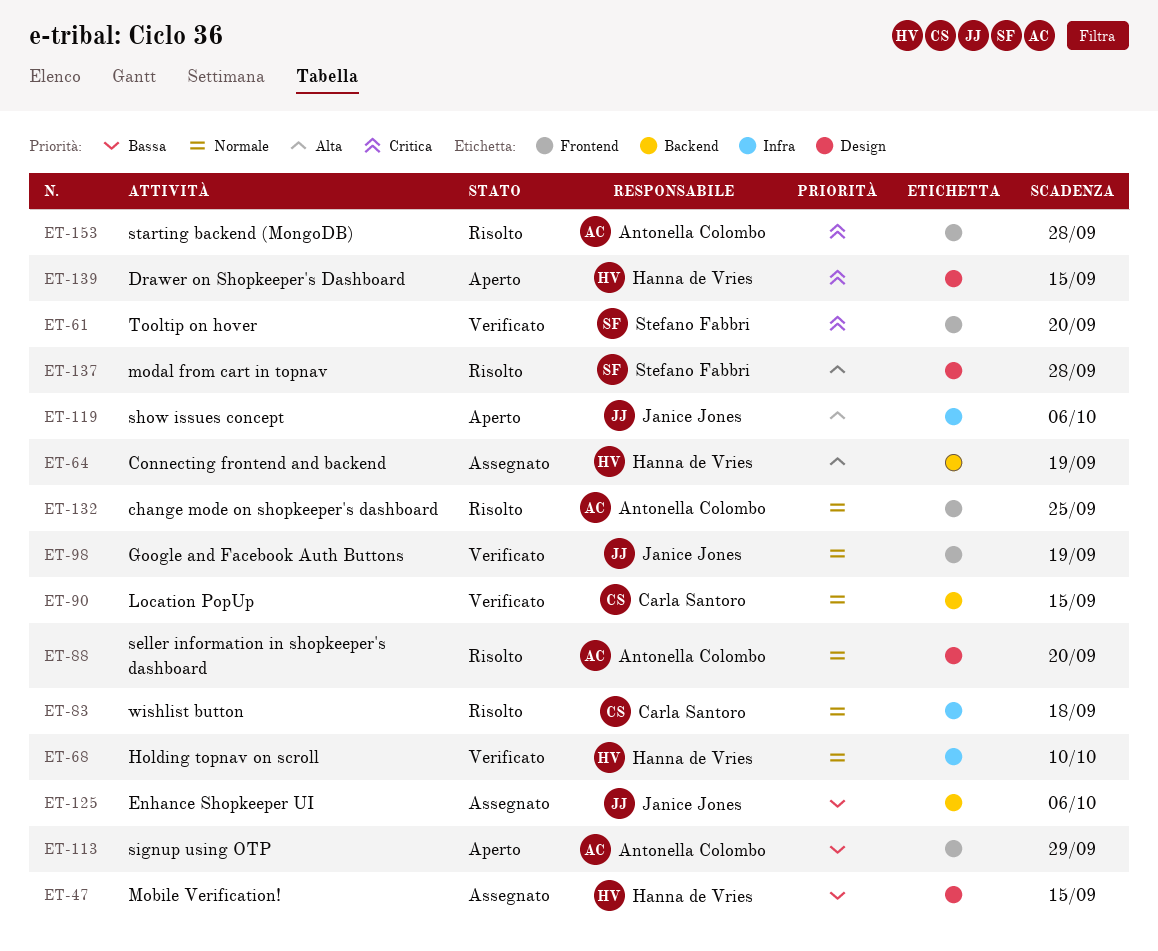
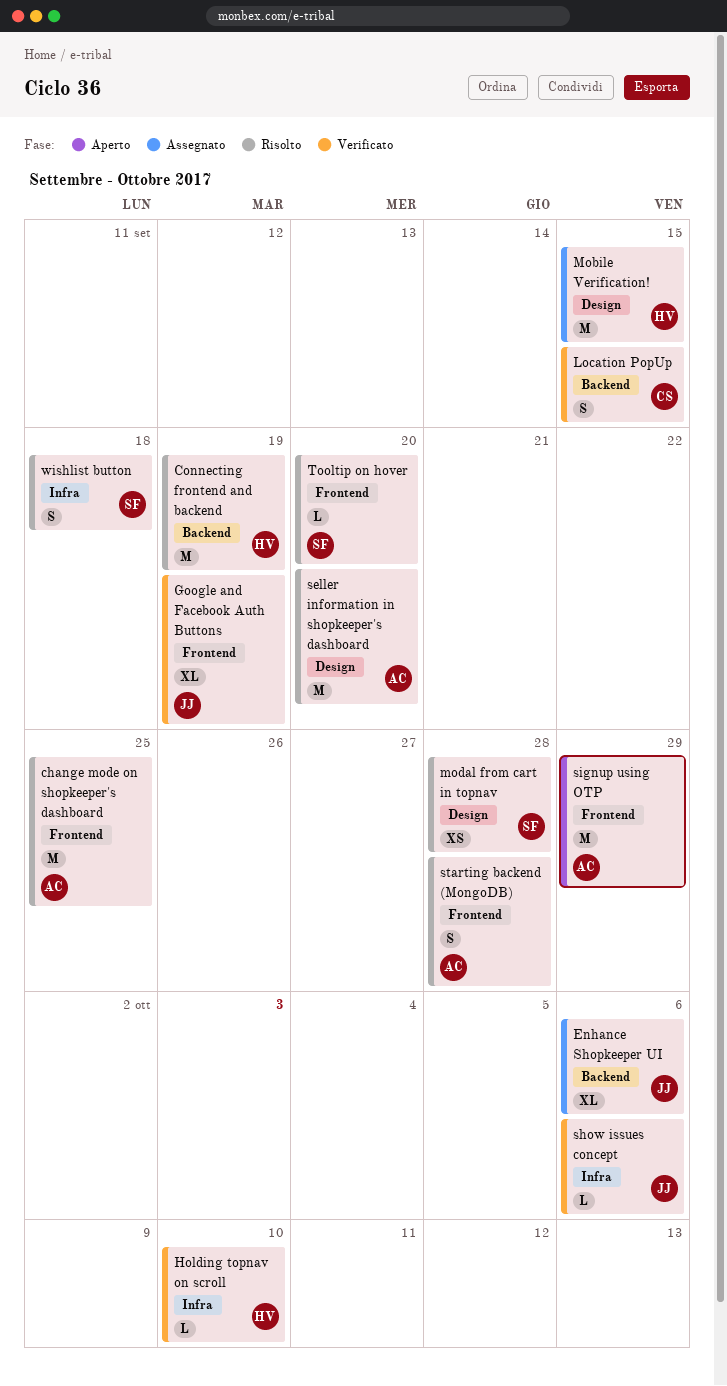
Connecting frontend and backend, status: Assegnato -> Risolto
Drawer on Shopkeeper's Dashboard: present -> none
show issues concept, status: Aperto -> Verificato
Tooltip on hover, status: Verificato -> Risolto
wishlist button, owner: Carla Santoro -> Stefano Fabbri

